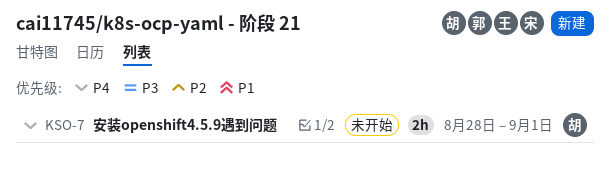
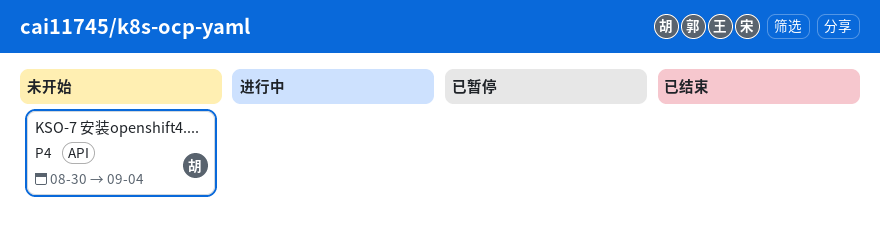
KSO-7, start: Aug 28 -> Aug 30
KSO-7, due: Sep 1 -> Sep 4

